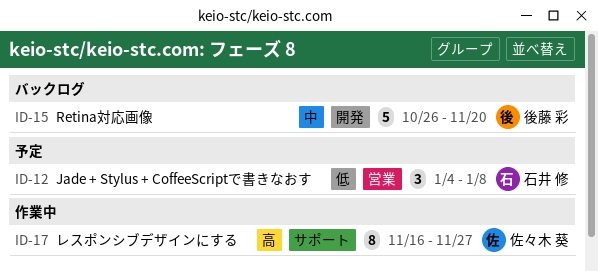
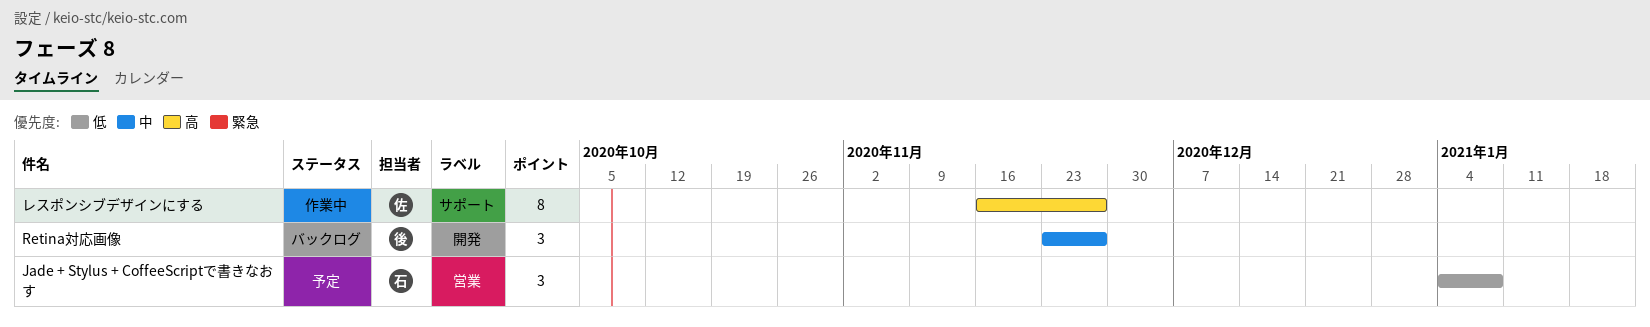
Retina対応画像, estimate: 5 -> 3
Retina対応画像, start: Oct 26 -> Nov 23
Retina対応画像, due: Nov 20 -> Nov 27

